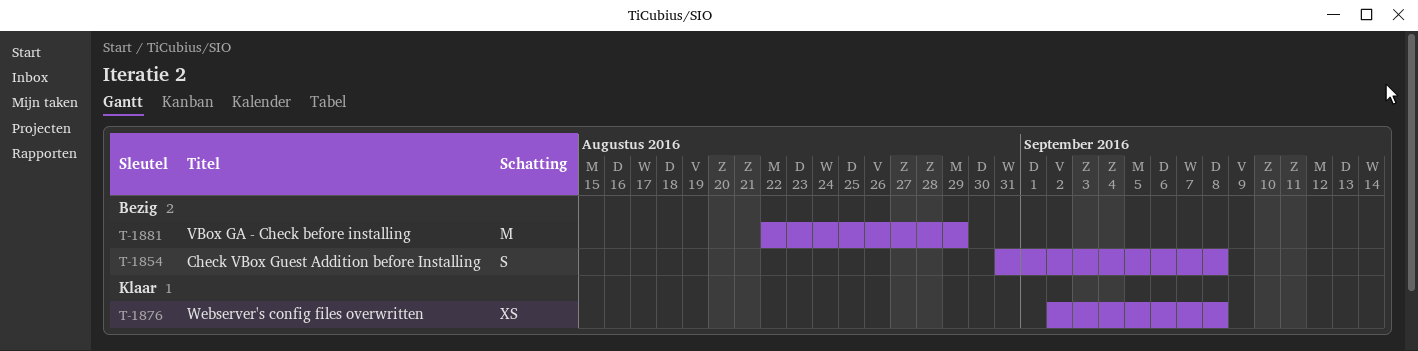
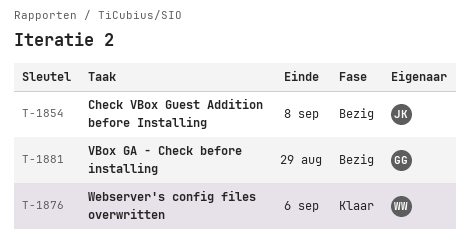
T-1876, due: Sep 8 -> Sep 6

